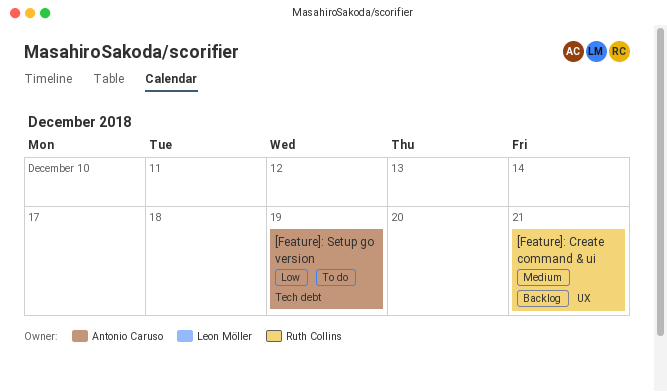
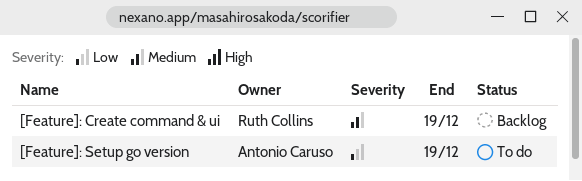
[Feature]: Create command & ui, due: Dec 21 -> Dec 19

